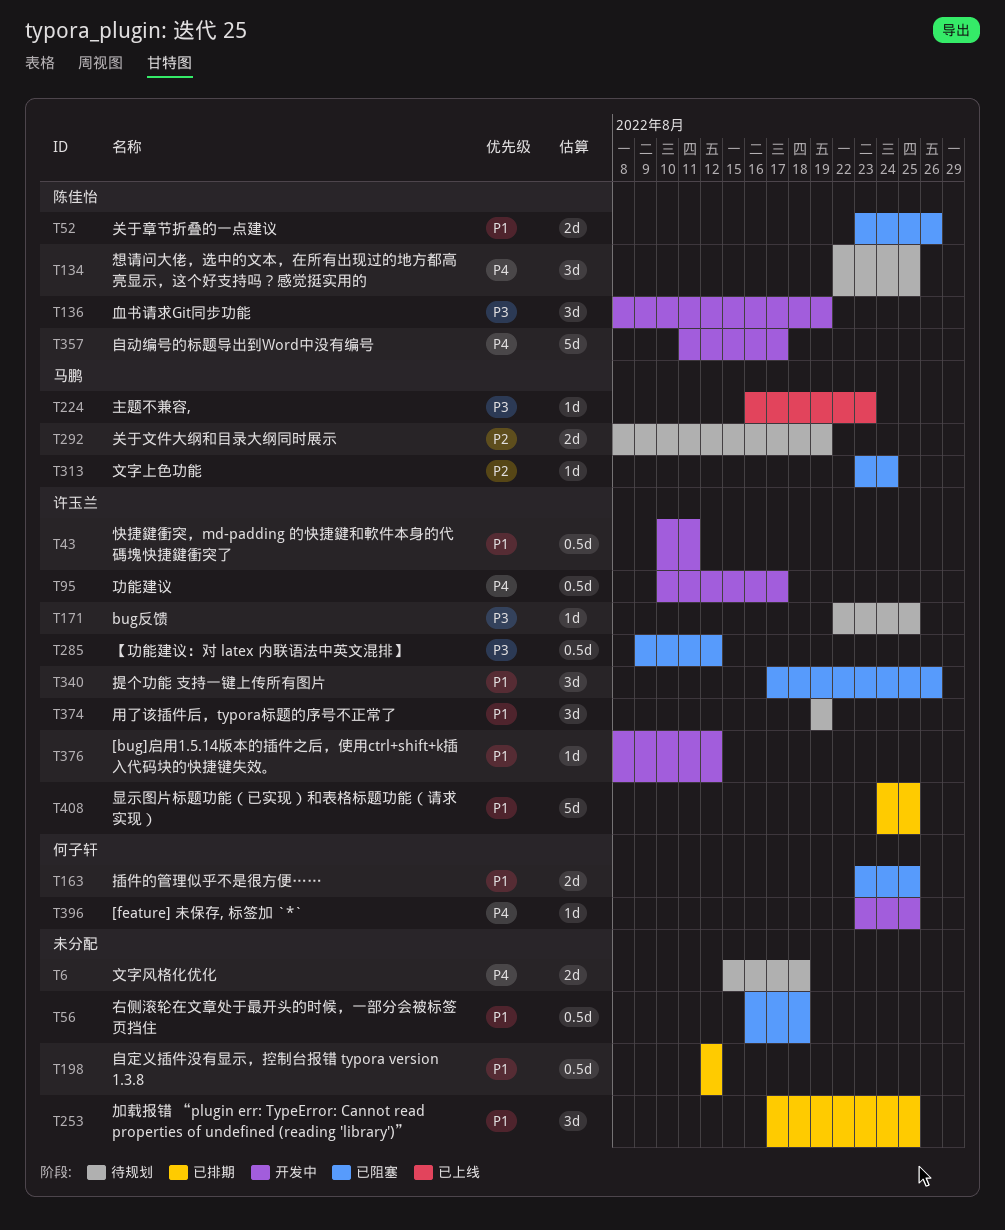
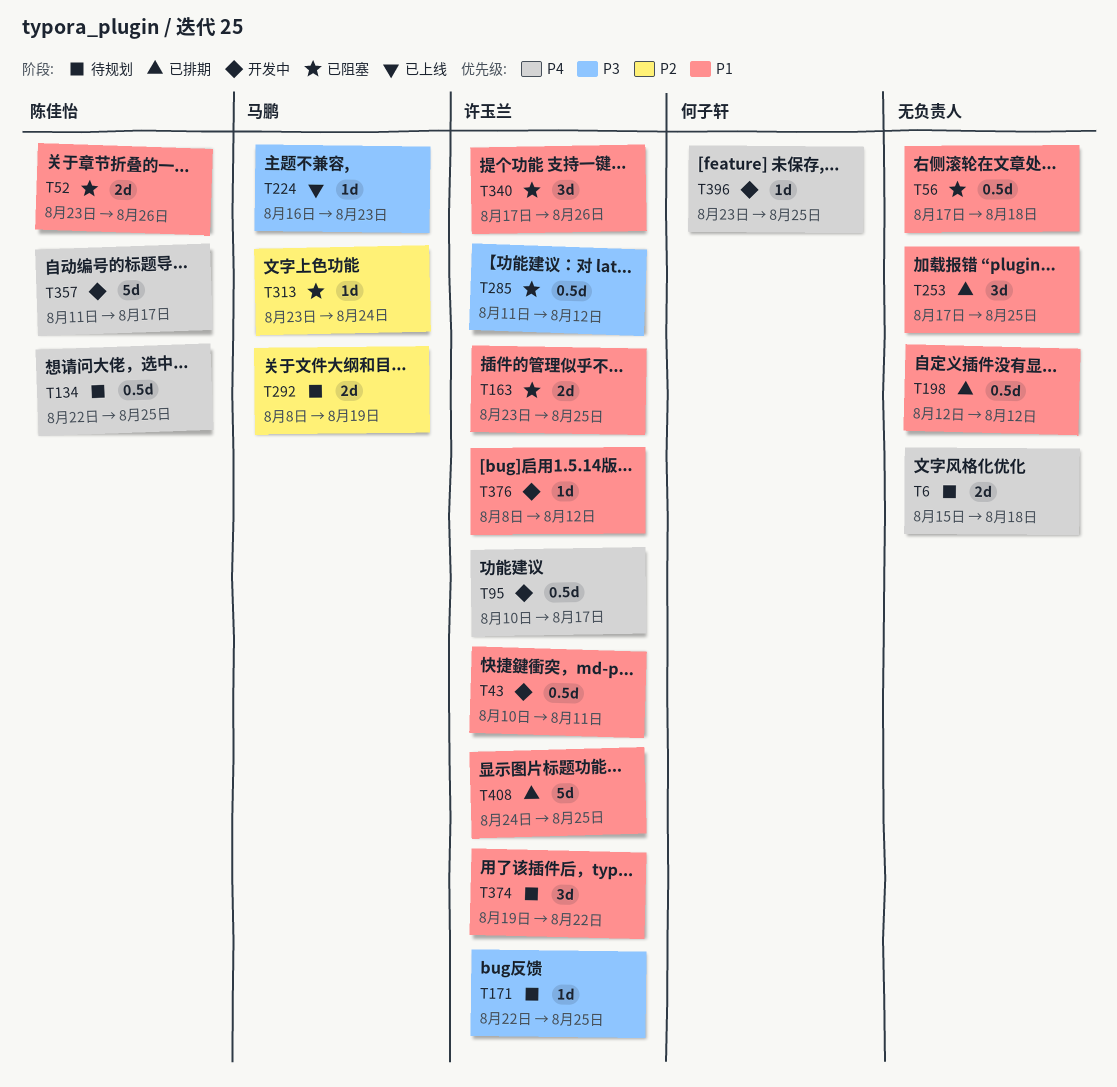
T56, start: Aug 16 -> Aug 17
T134, estimate: 3d -> 0.5d
T136: present -> none
T163, owner: 何子轩 -> 许玉兰
T285, start: Aug 9 -> Aug 11
T374, due: Aug 19 -> Aug 22

